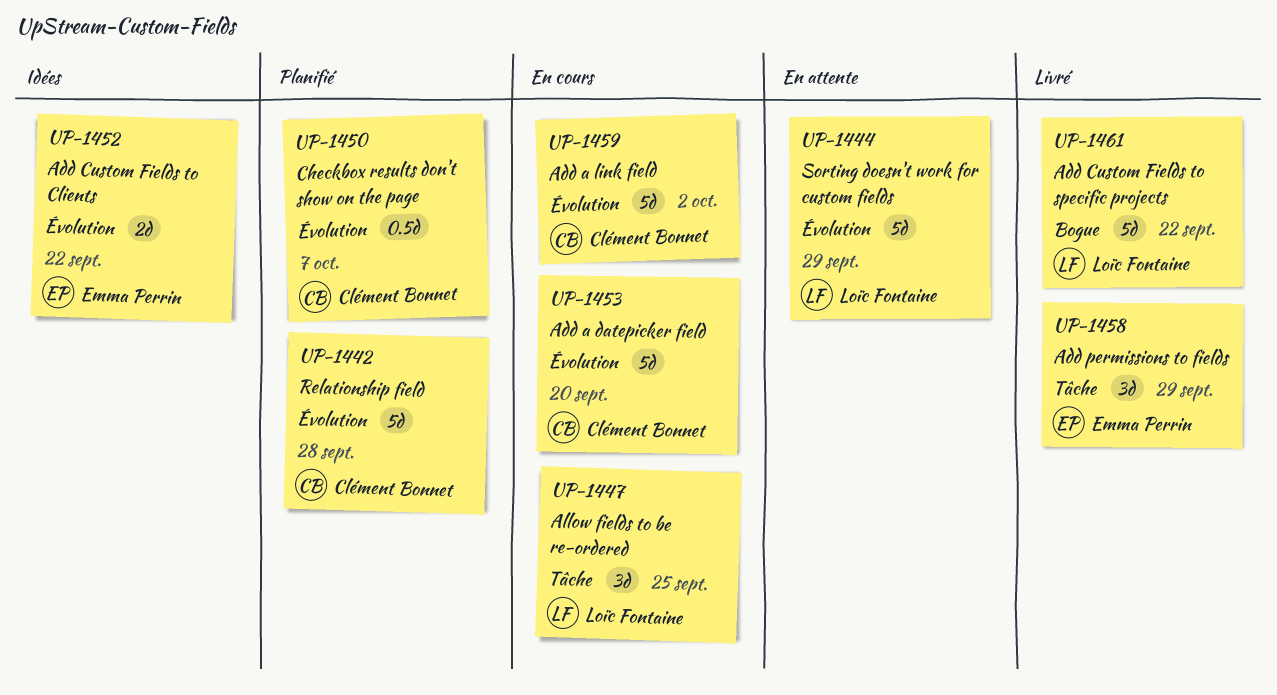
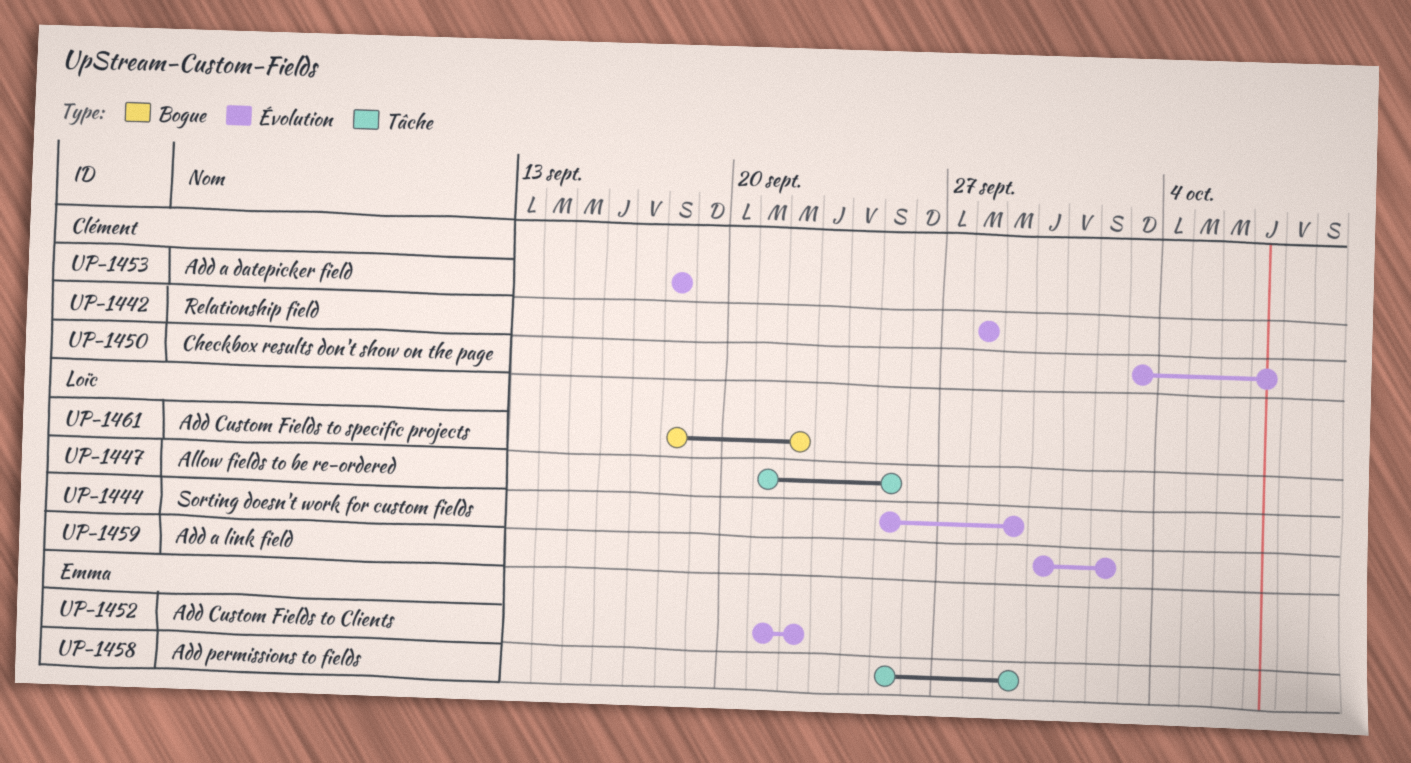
UP-1453, due: Sep 20 -> Sep 18
UP-1459, owner: Clément Bonnet -> Loïc Fontaine

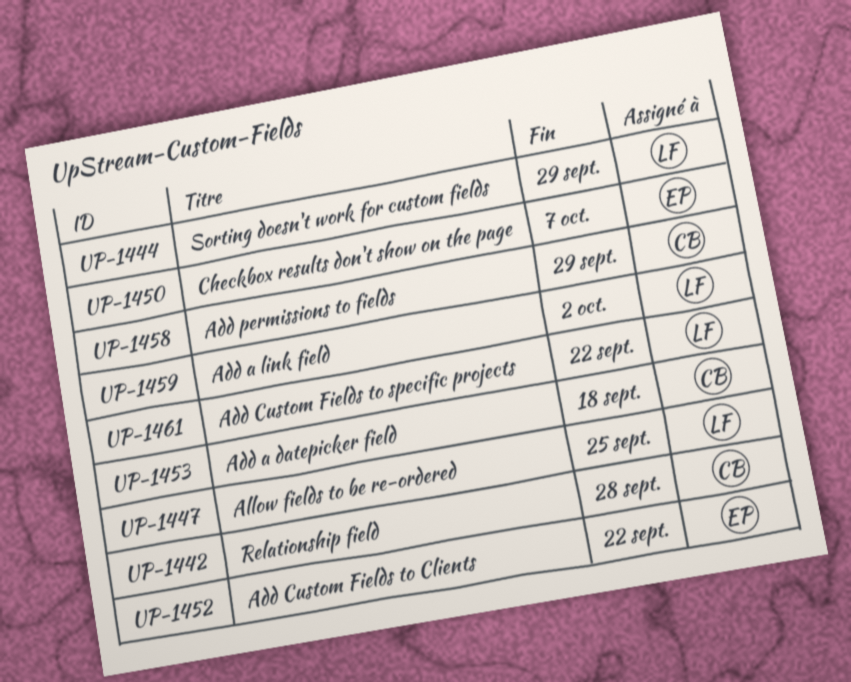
UP-1450, owner: Clément -> Emma
UP-1458, owner: Emma -> Clément

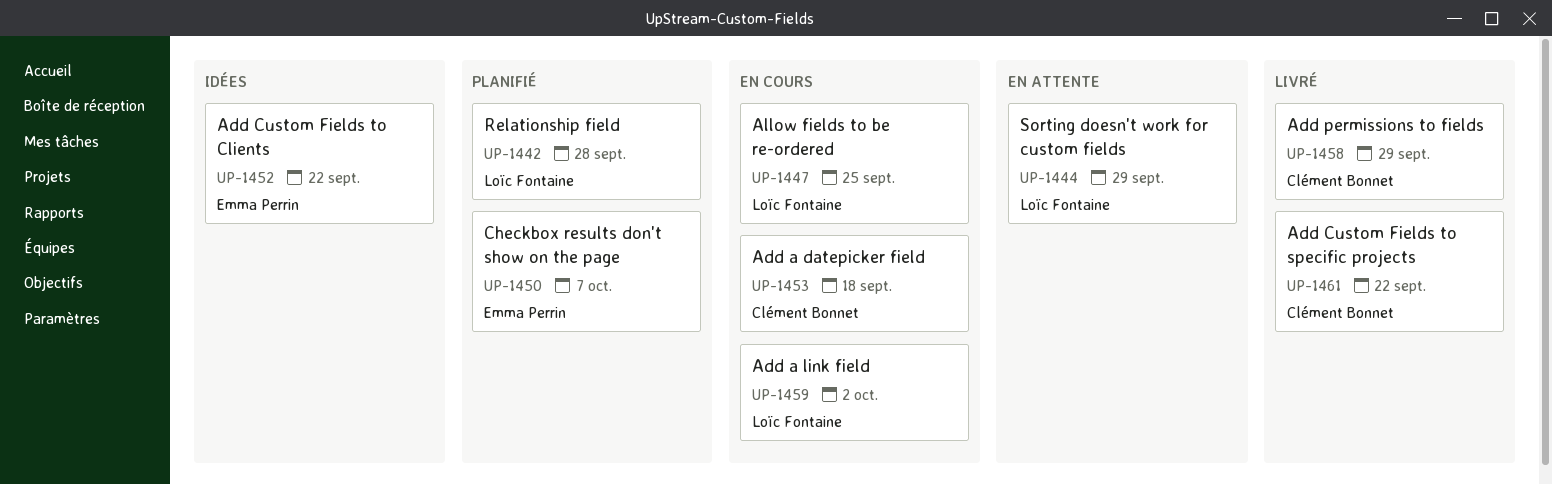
UP-1442, owner: Clément Bonnet -> Loïc Fontaine
UP-1461, owner: Loïc Fontaine -> Clément Bonnet

